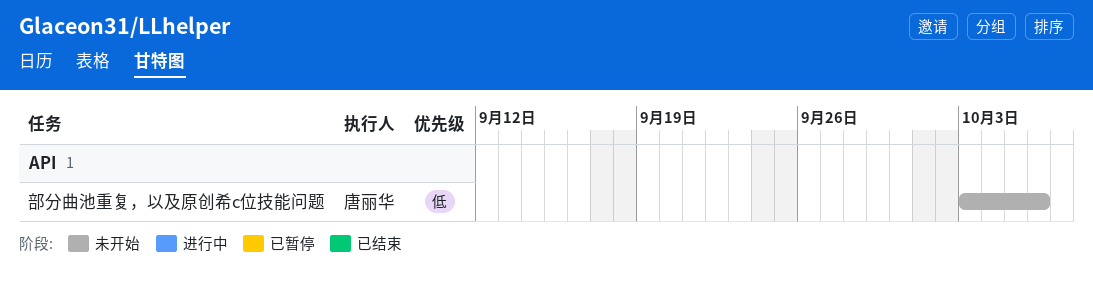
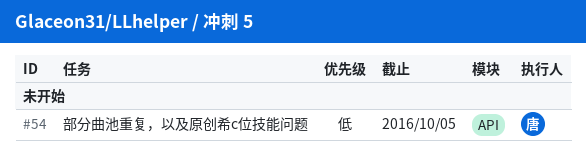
部分曲池重复，以及原创希c位技能问题, due: Oct 6 -> Oct 5

